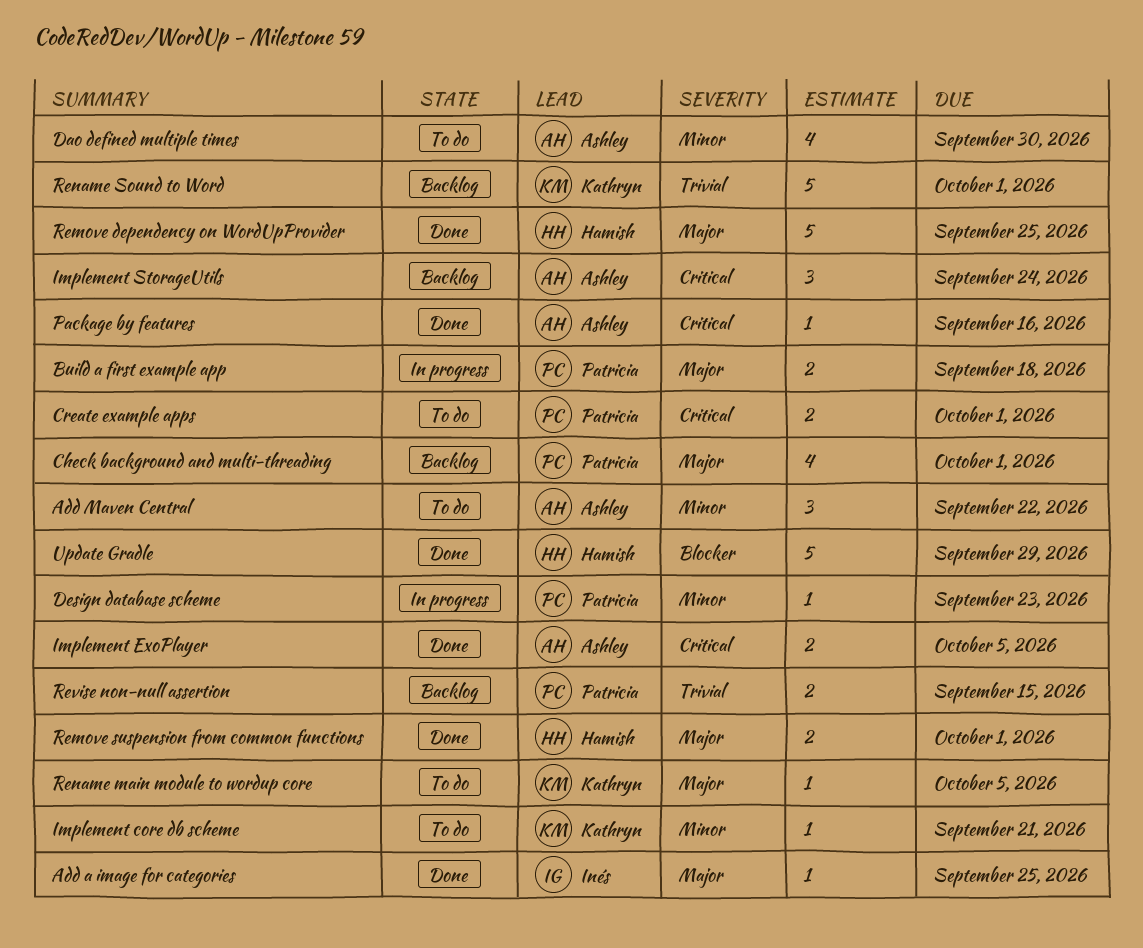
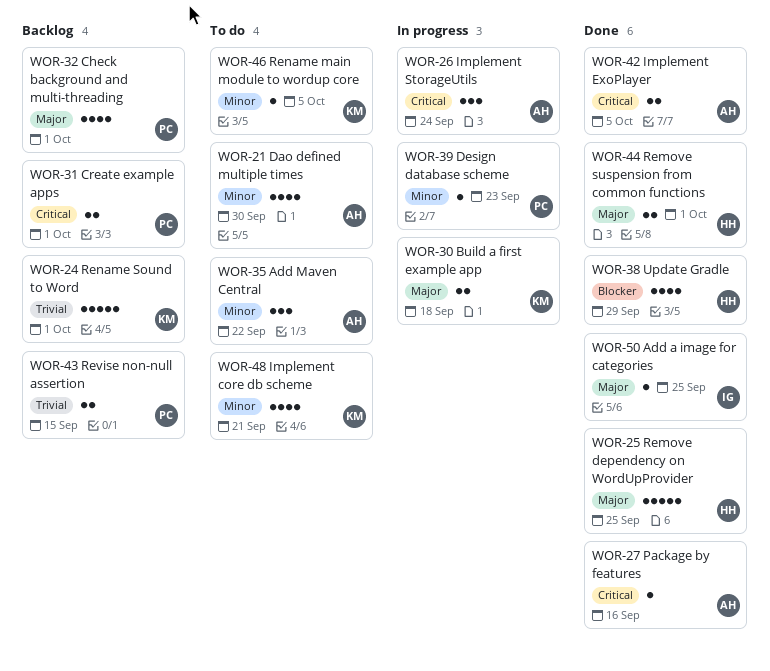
Build a first example app, owner: Patricia -> Kathryn
Create example apps, status: To do -> Backlog
Implement core db scheme, estimate: 1 -> 4
Implement StorageUtils, status: Backlog -> In progress
Rename main module to wordup core, priority: Major -> Minor
Update Gradle, estimate: 5 -> 4

